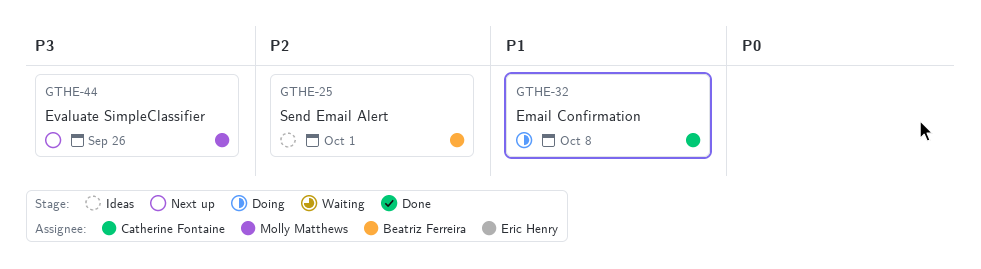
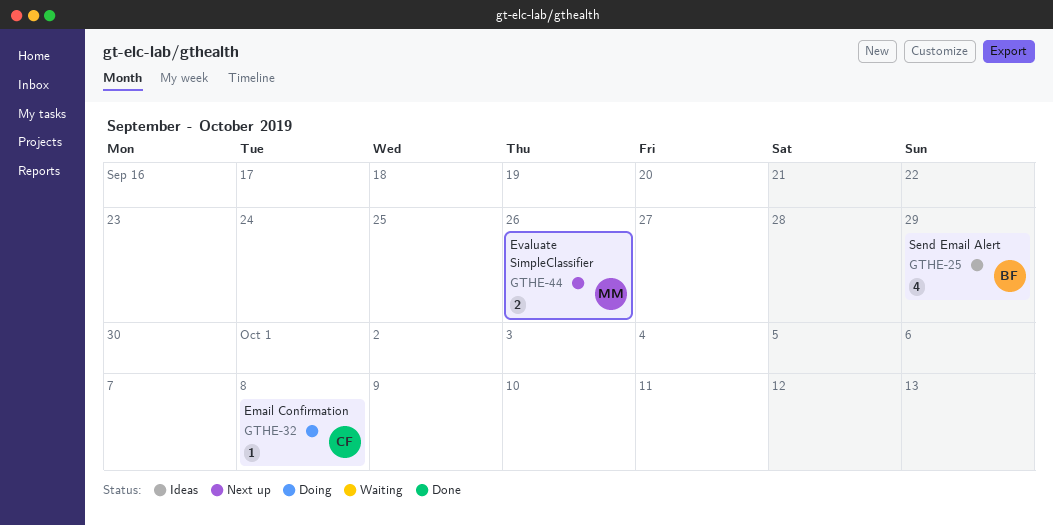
GTHE-25, due: Oct 1 -> Sep 29

